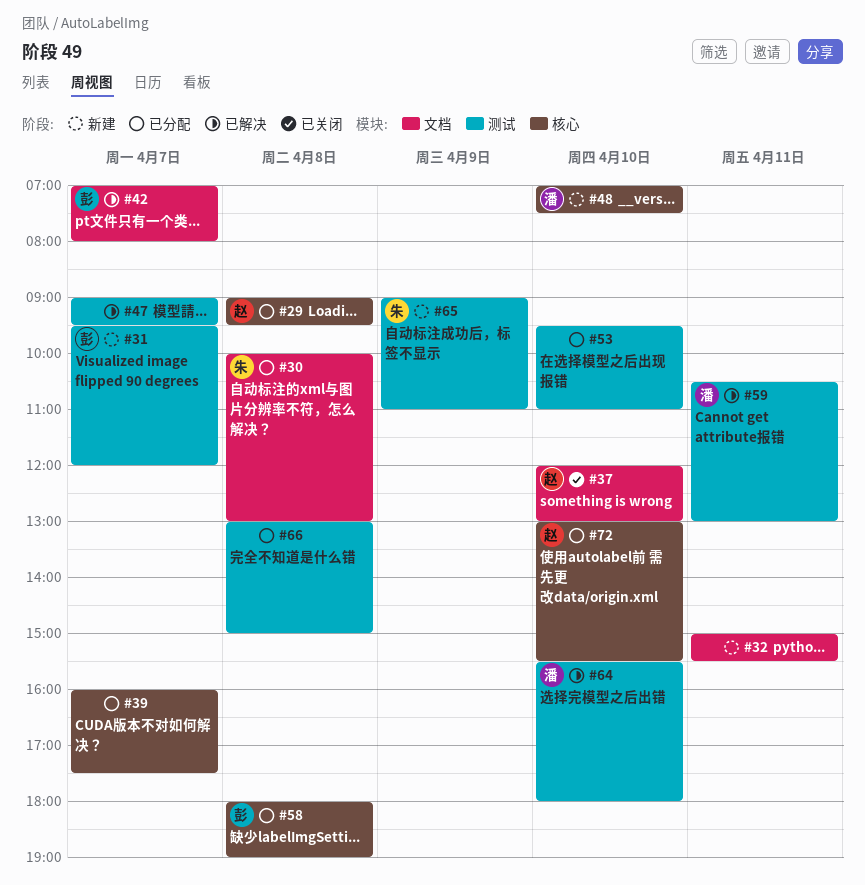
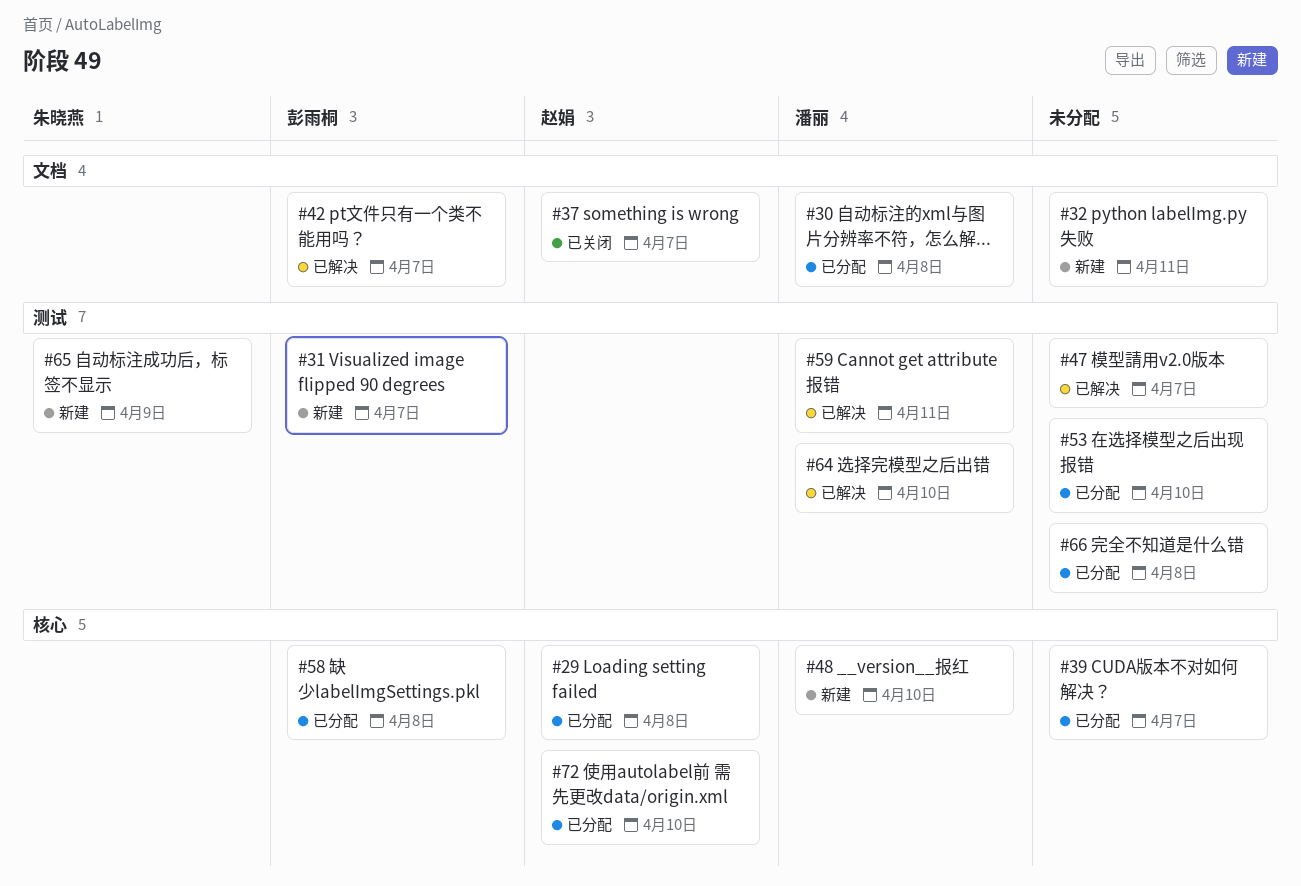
#30, owner: 朱晓燕 -> 潘丽
#37, day: Apr 10 -> Apr 7

